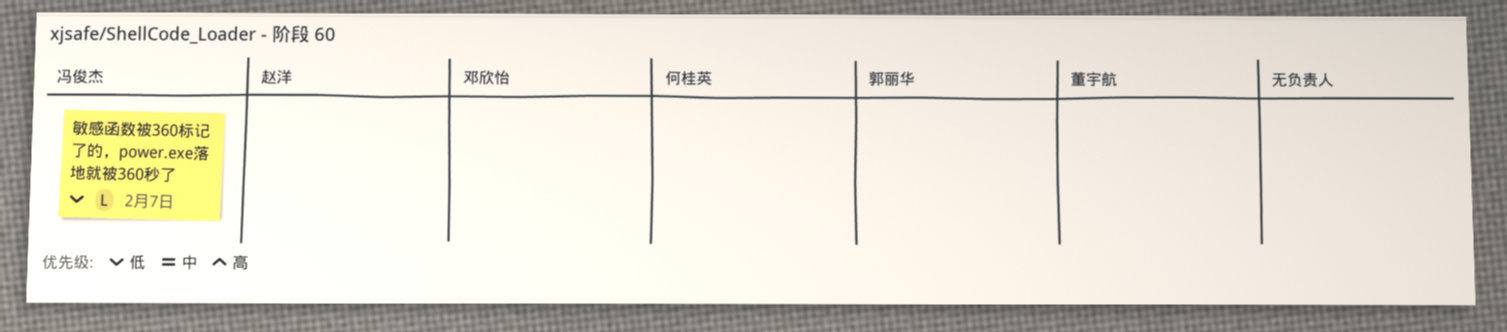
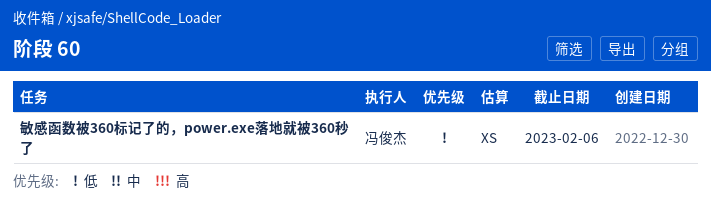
敏感函数被360标记了的，power.exe落地就被360秒了, estimate: L -> XS
敏感函数被360标记了的，power.exe落地就被360秒了, due: Feb 7 -> Feb 6

